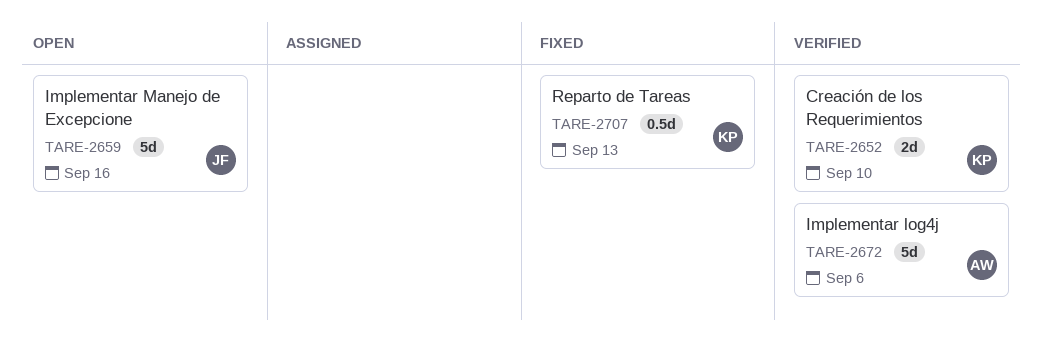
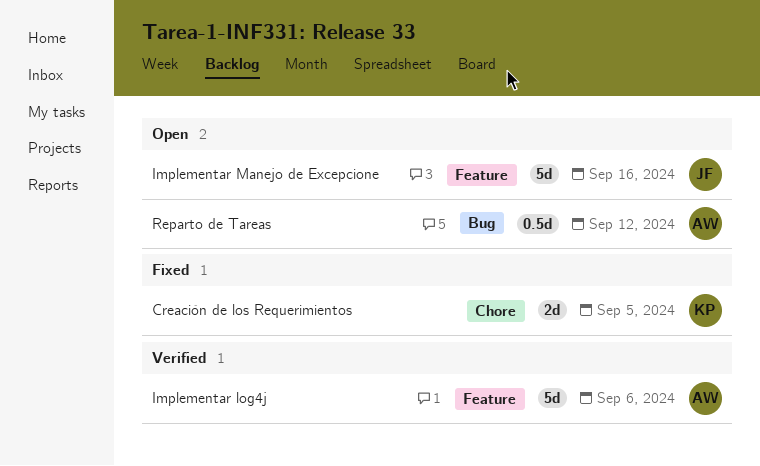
Creación de los Requerimientos, status: Verified -> Fixed
Creación de los Requerimientos, due: Sep 10 -> Sep 5
Reparto de Tareas, status: Fixed -> Open
Reparto de Tareas, owner: KP -> AW
Reparto de Tareas, due: Sep 13 -> Sep 12

